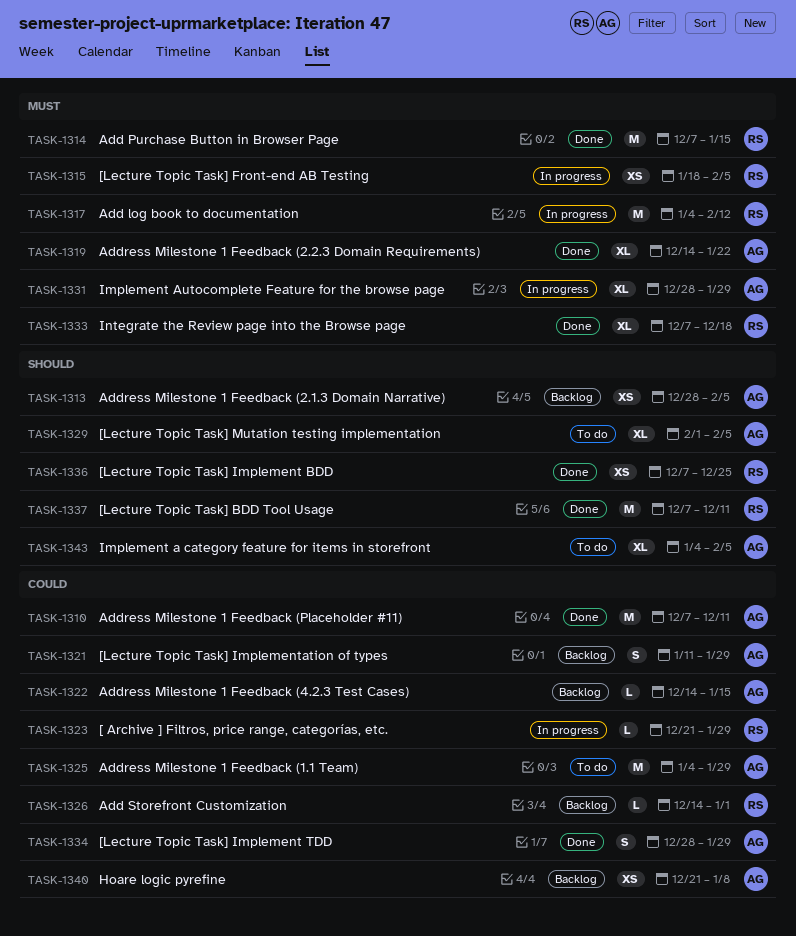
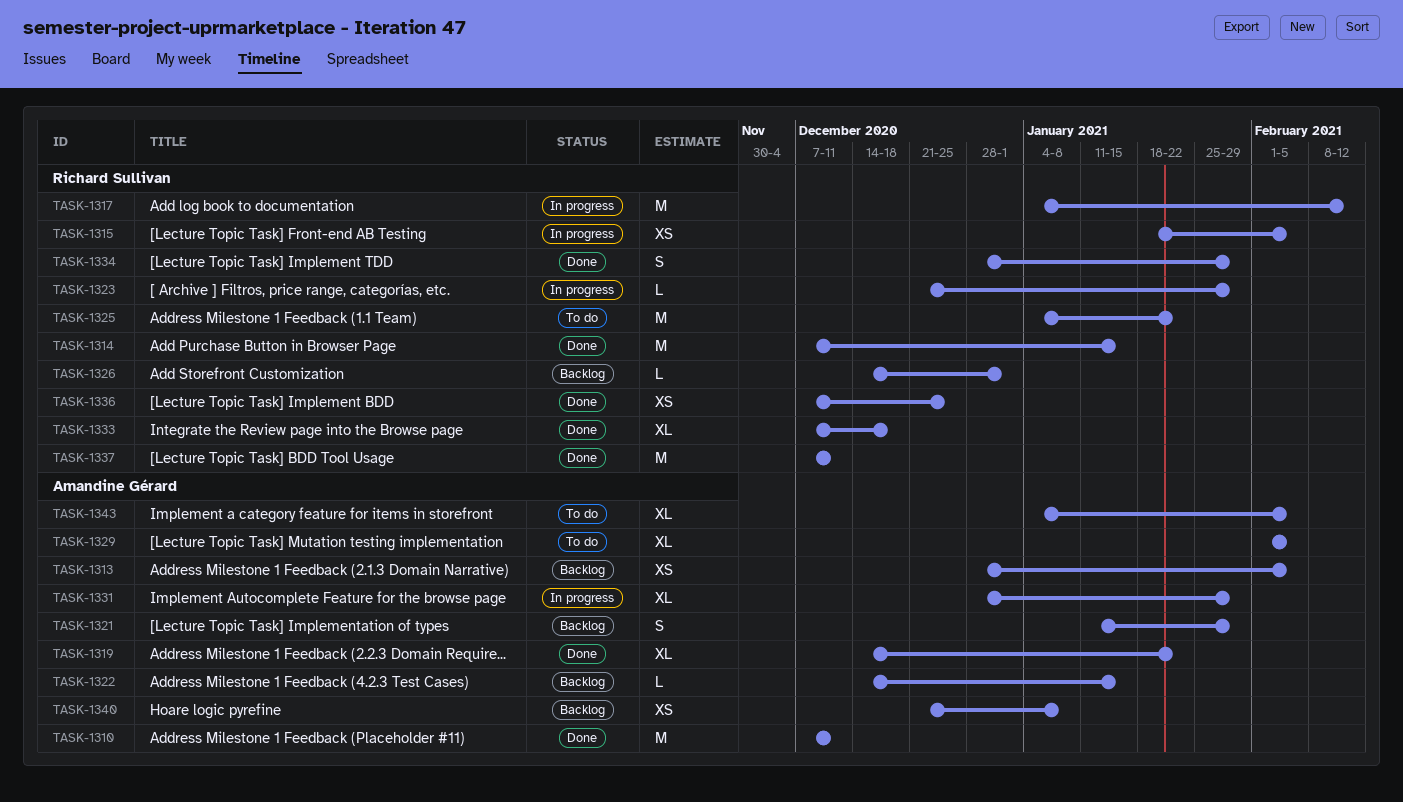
TASK-1325, owner: Amandine Gérard -> Richard Sullivan
TASK-1325, due: Jan 29 -> Jan 22
TASK-1334, owner: Amandine Gérard -> Richard Sullivan

